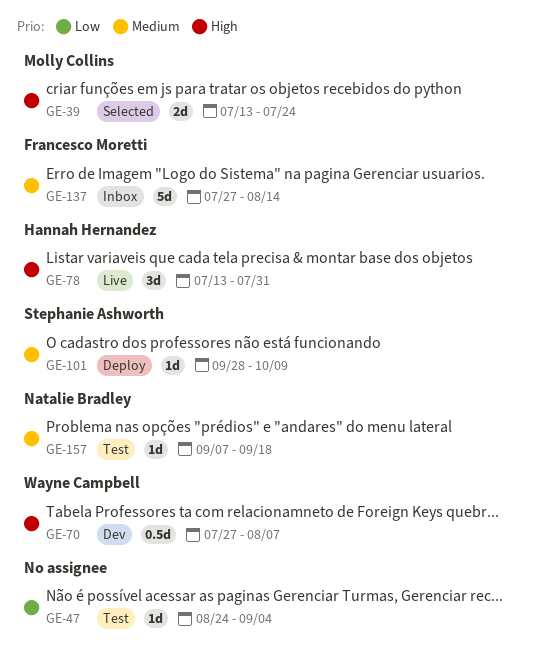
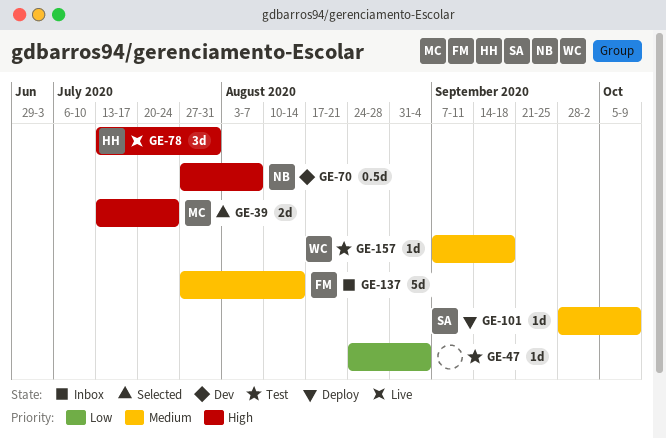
GE-70, owner: Wayne Campbell -> Natalie Bradley
GE-157, owner: Natalie Bradley -> Wayne Campbell

